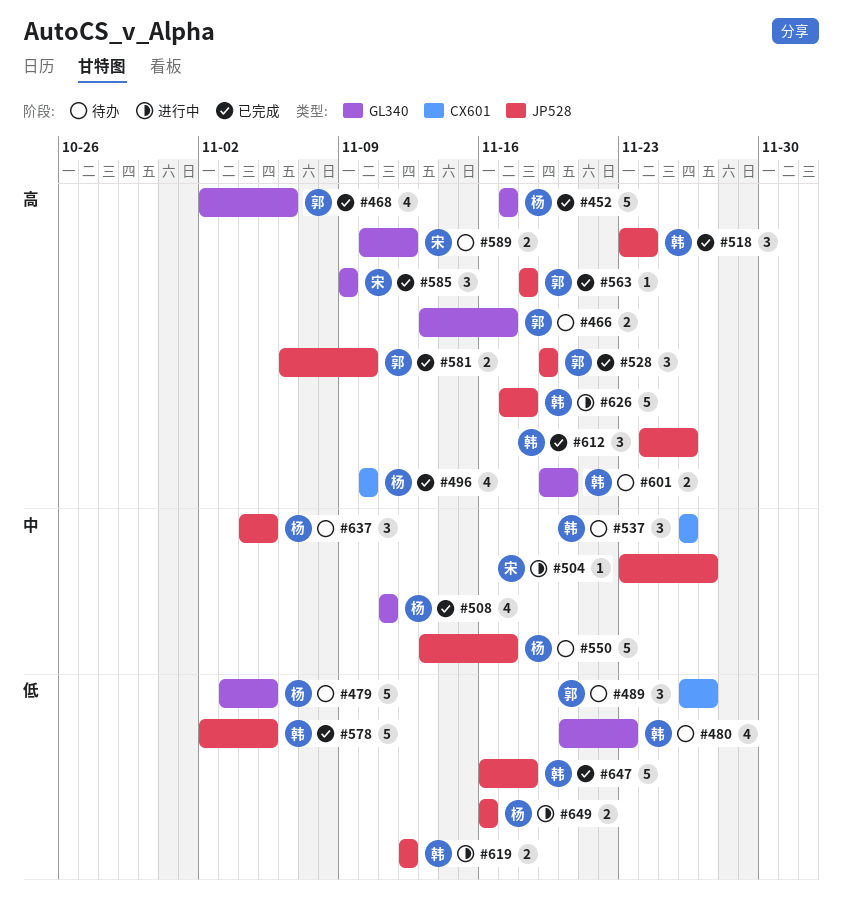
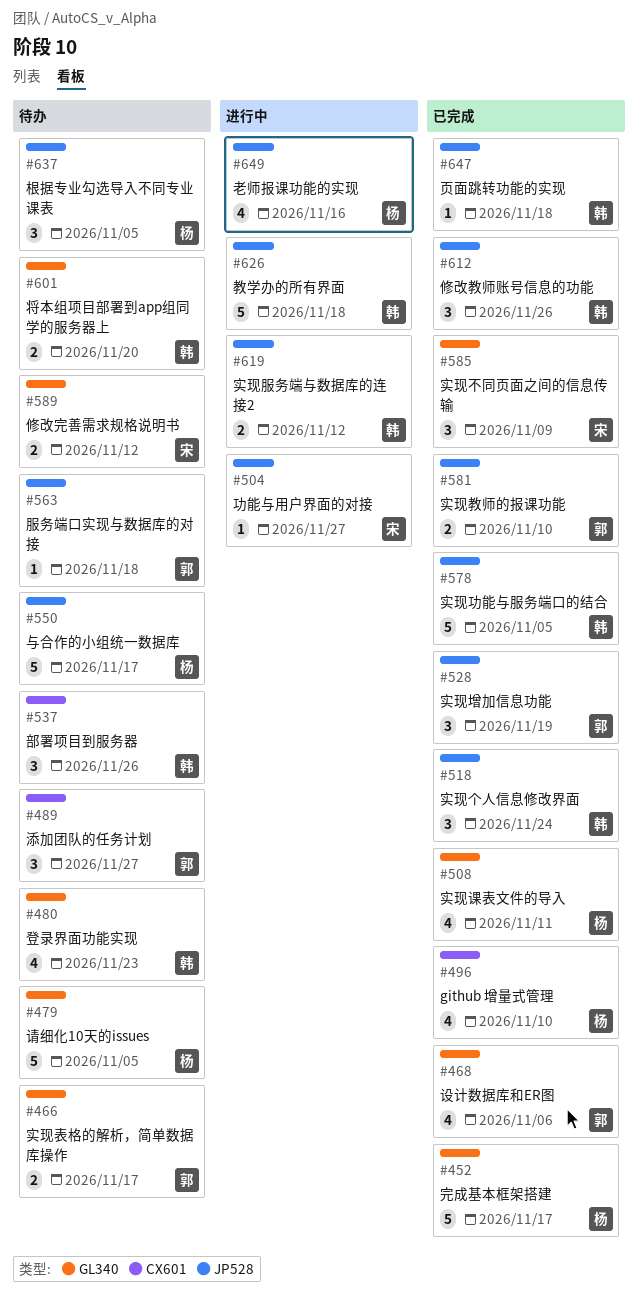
#563, status: 已完成 -> 待办
#647, estimate: 5 -> 1
#649, estimate: 2 -> 4

